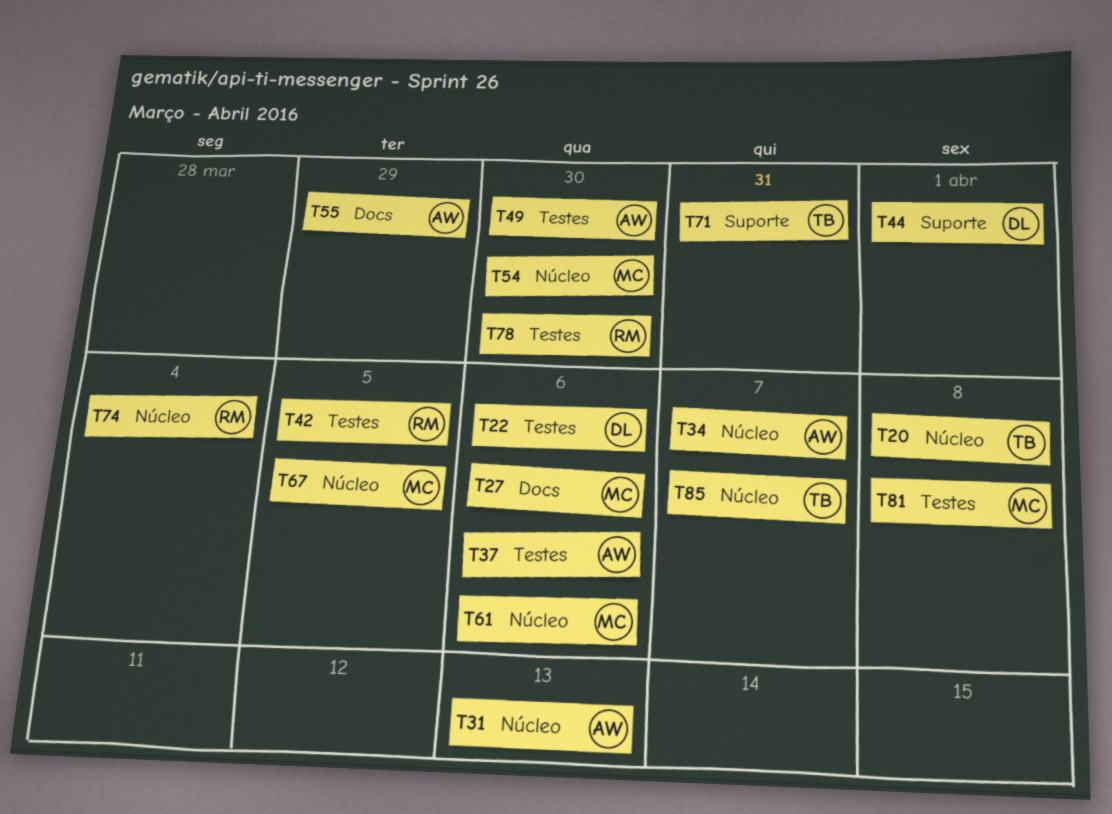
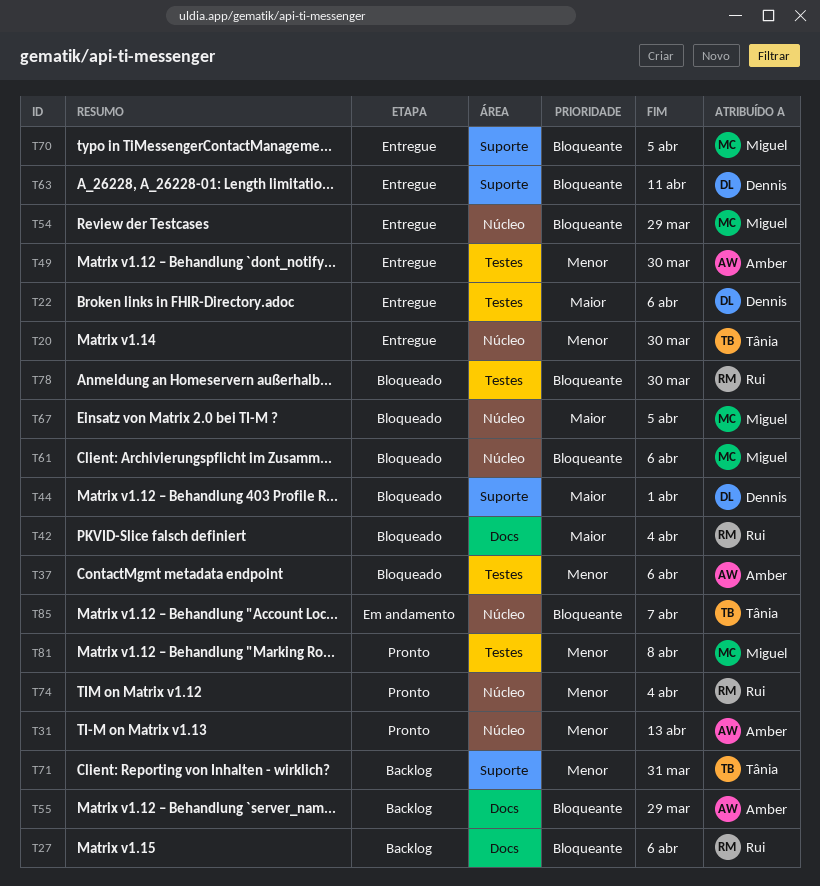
T20, due: Apr 8 -> Mar 30
T27, owner: Miguel -> Rui
T34: present -> none
T42, label: Testes -> Docs
T42, due: Apr 5 -> Apr 4
T54, due: Mar 30 -> Mar 29
T63: none -> present
T70: none -> present

